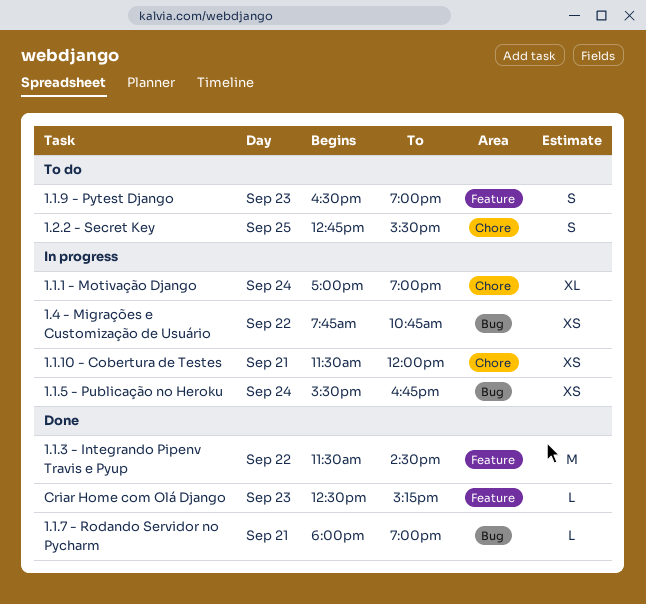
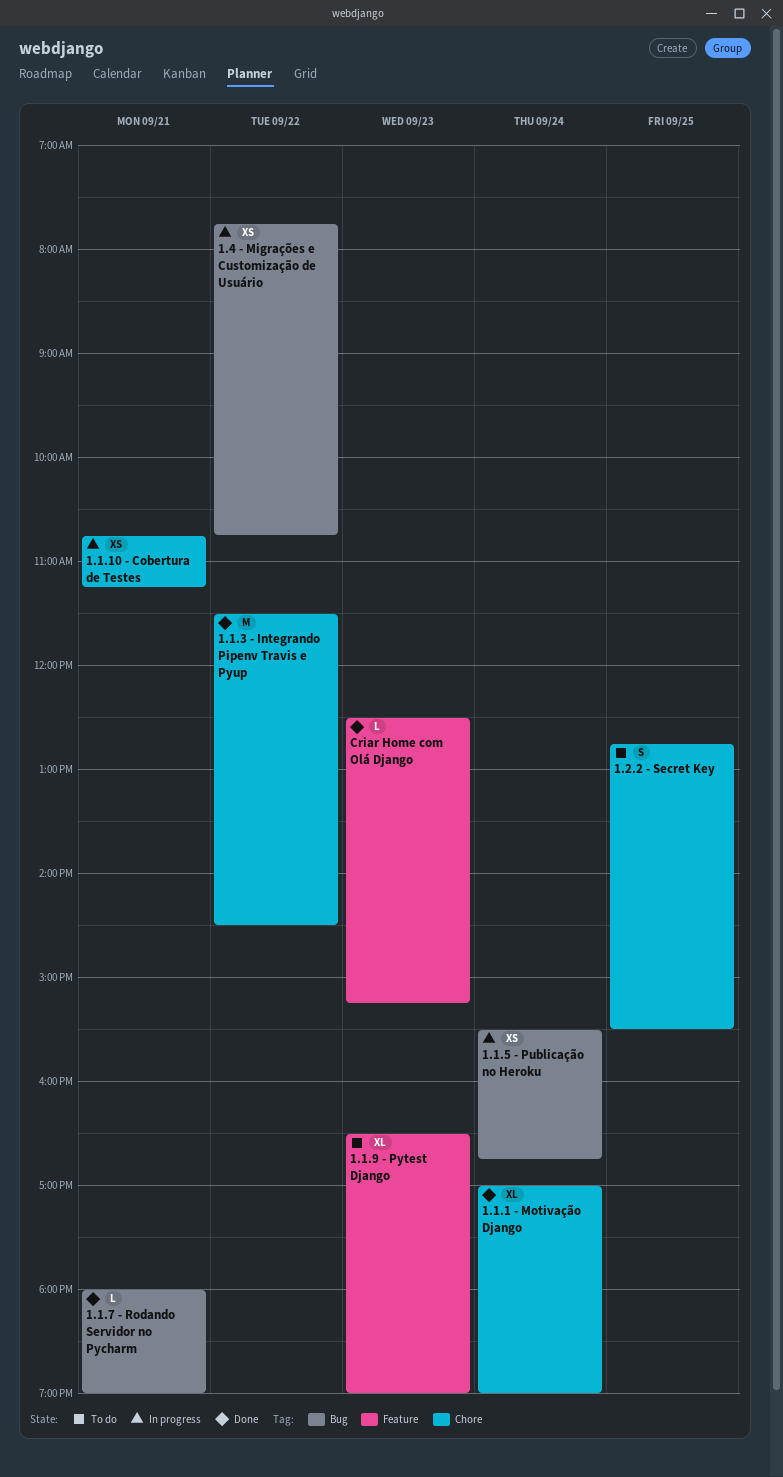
1.1.1 - Motivação Django, status: In progress -> Done
1.1.10 - Cobertura de Testes, begins: 11:30 -> 10:45
1.1.10 - Cobertura de Testes, ends: 12:00 -> 11:15
1.1.3 - Integrando Pipenv Travis e Pyup, label: Feature -> Chore
1.1.9 - Pytest Django, estimate: S -> XL

